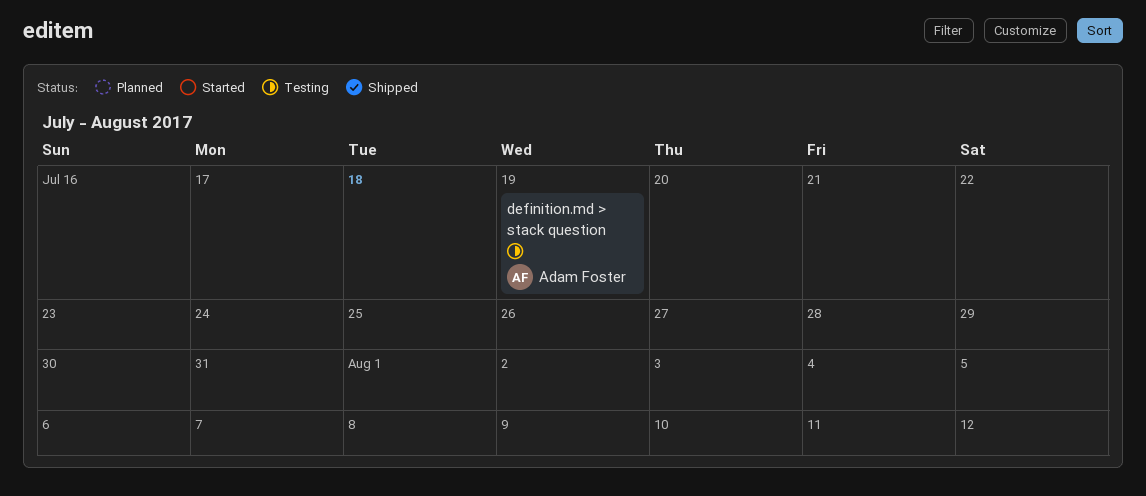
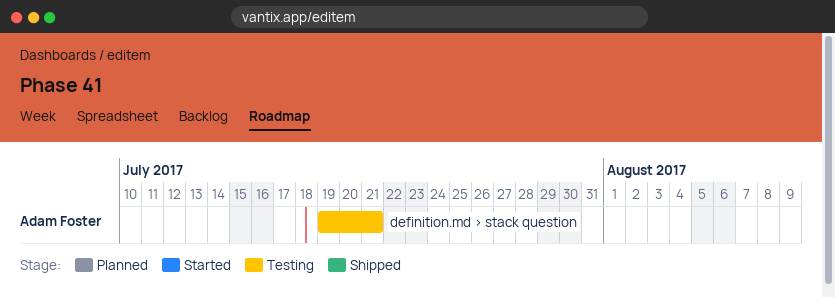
definition.md > stack question, due: Jul 19 -> Jul 21

